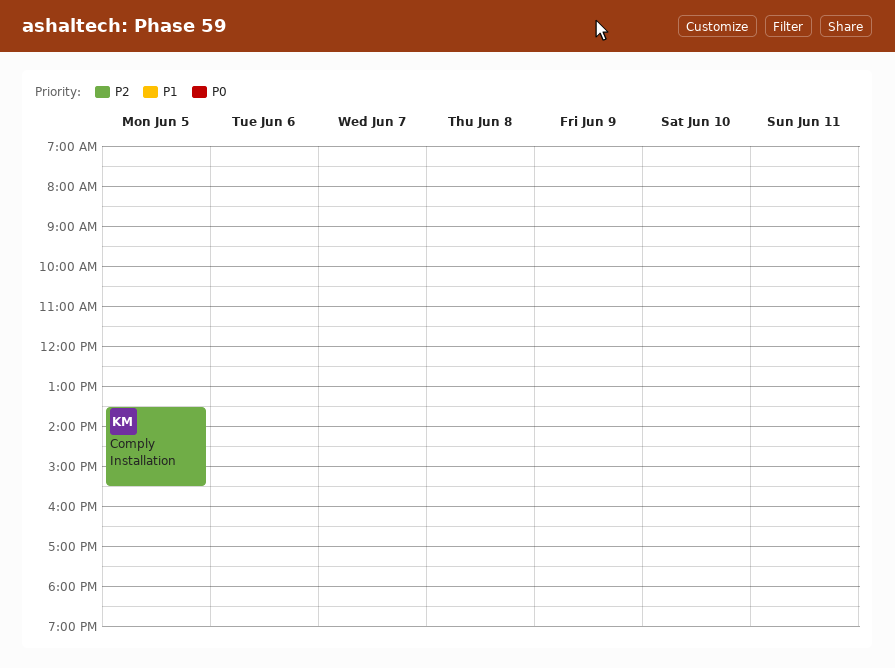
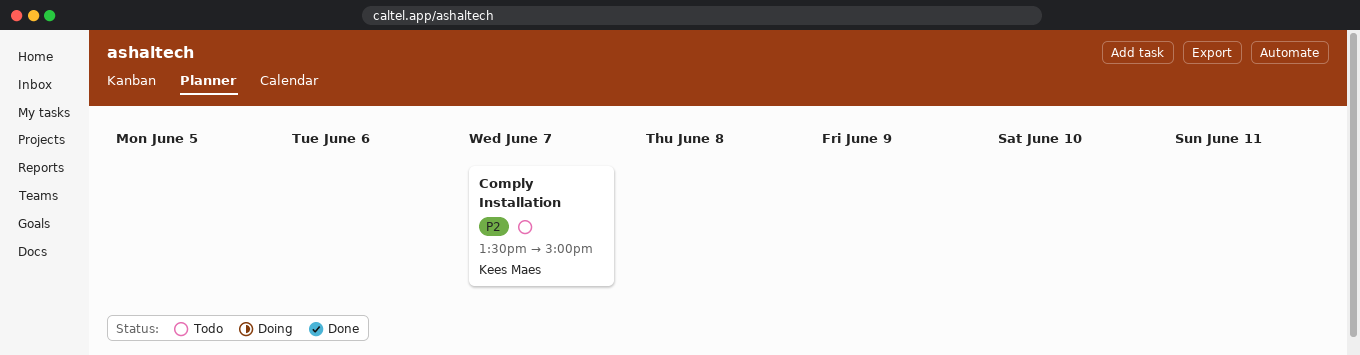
Comply Installation, day: Jun 5 -> Jun 7
Comply Installation, ends: 15:30 -> 15:00

